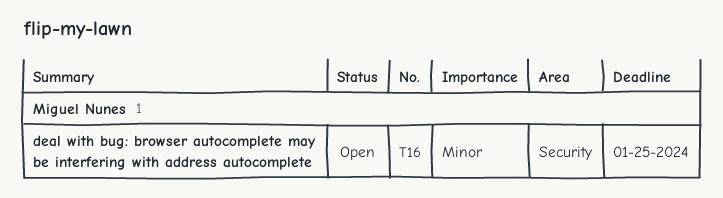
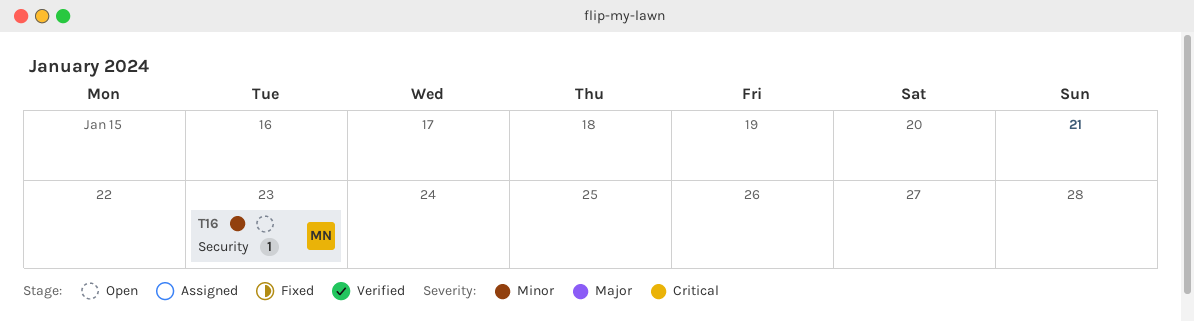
T16, due: Jan 25 -> Jan 23

